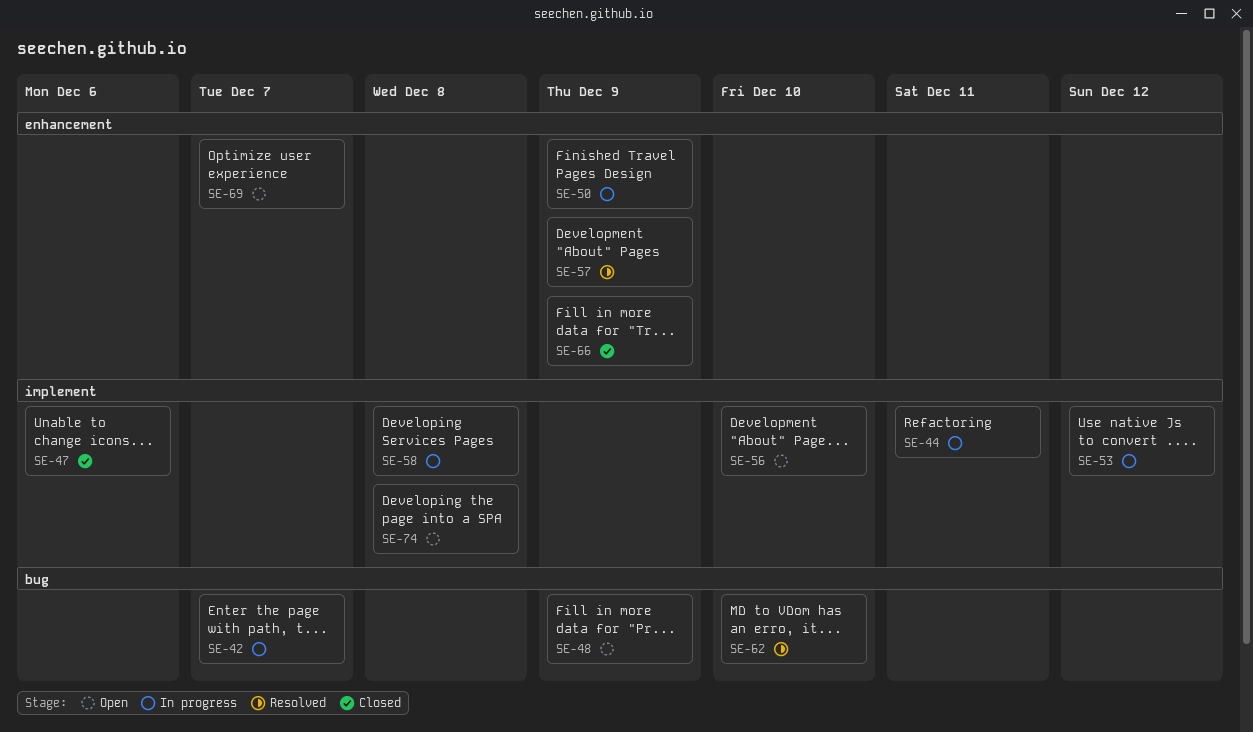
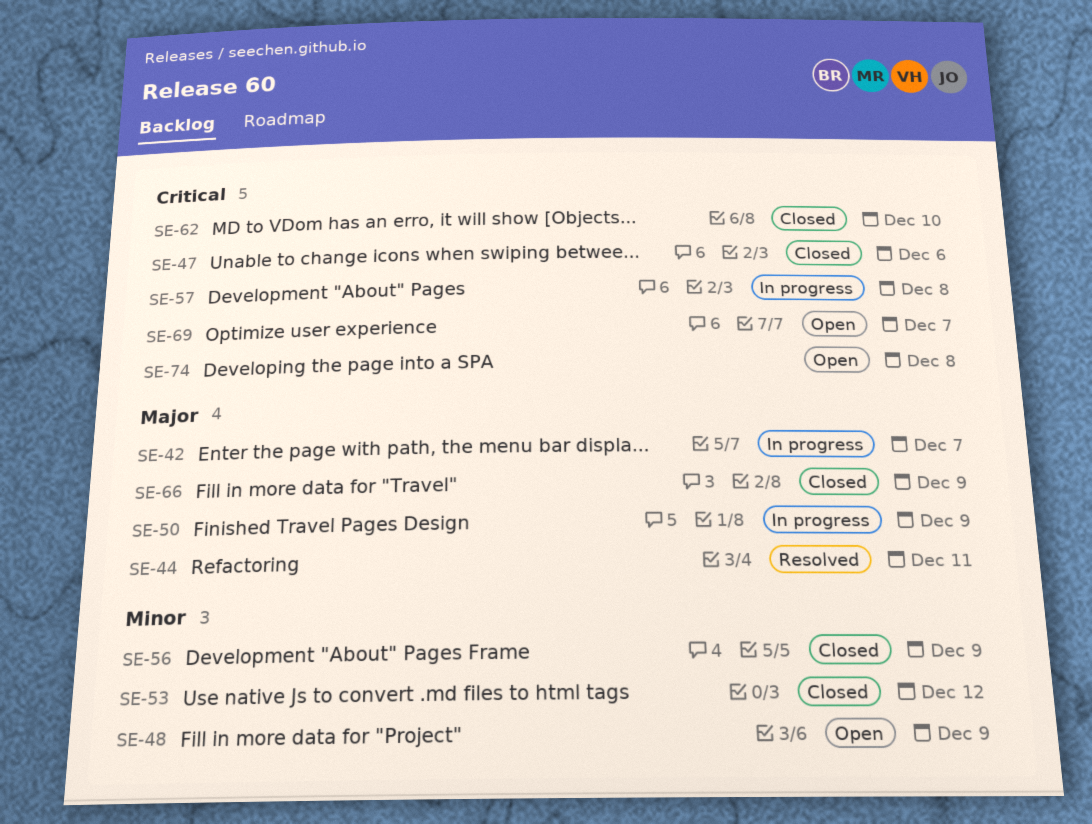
SE-44, status: In progress -> Resolved
SE-53, status: In progress -> Closed
SE-56, status: Open -> Closed
SE-56, due: Dec 10 -> Dec 9
SE-57, status: Resolved -> In progress
SE-57, due: Dec 9 -> Dec 8
SE-58: present -> none
SE-62, status: Resolved -> Closed

